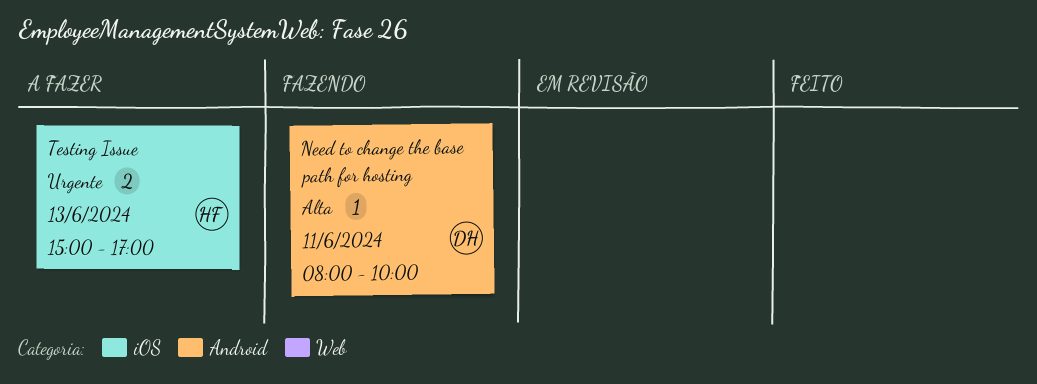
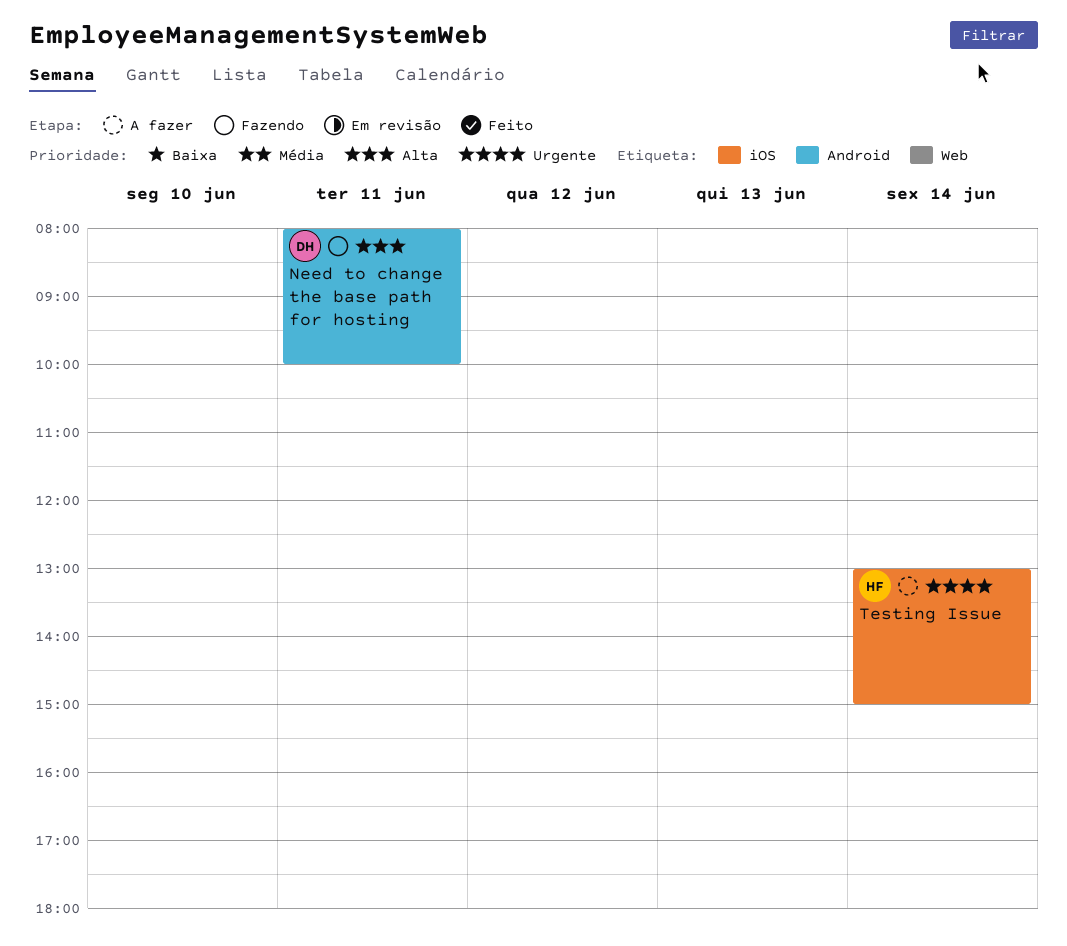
Testing Issue, day: Jun 13 -> Jun 14
Testing Issue, begins: 15:00 -> 13:00
Testing Issue, ends: 17:00 -> 15:00

